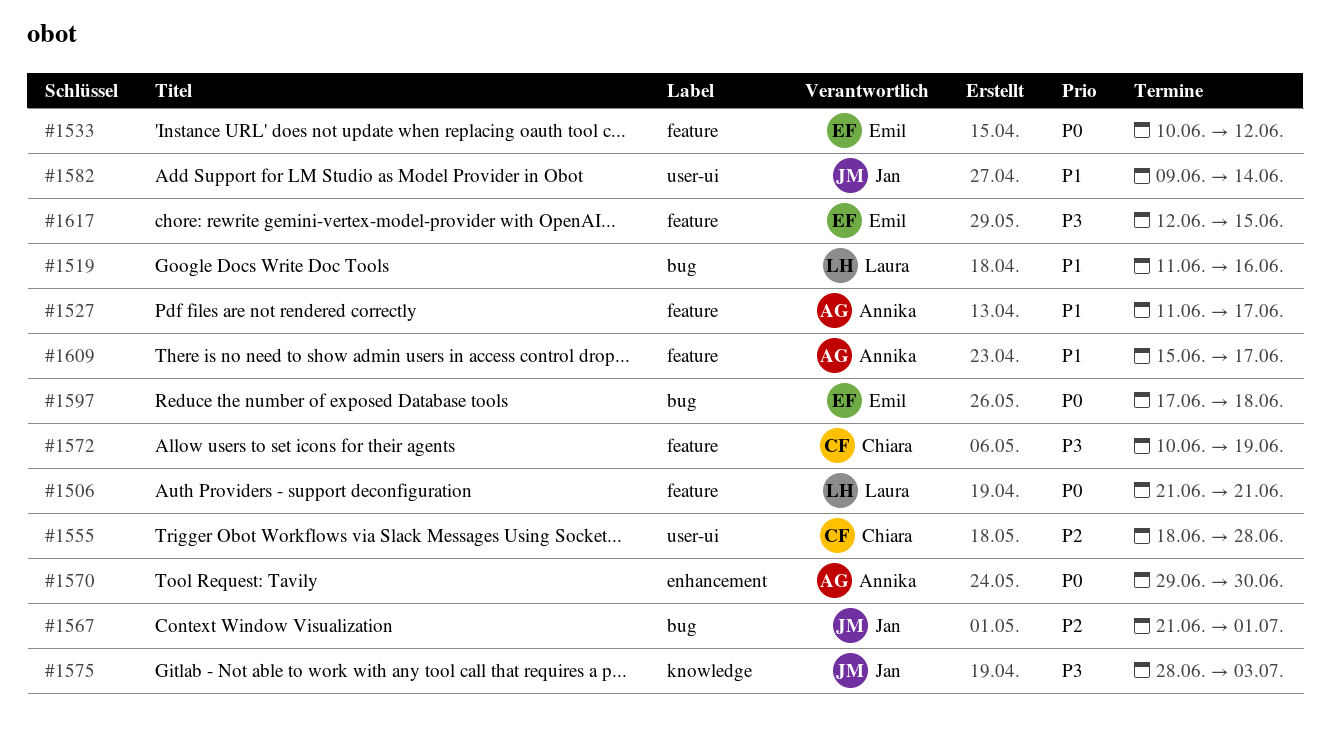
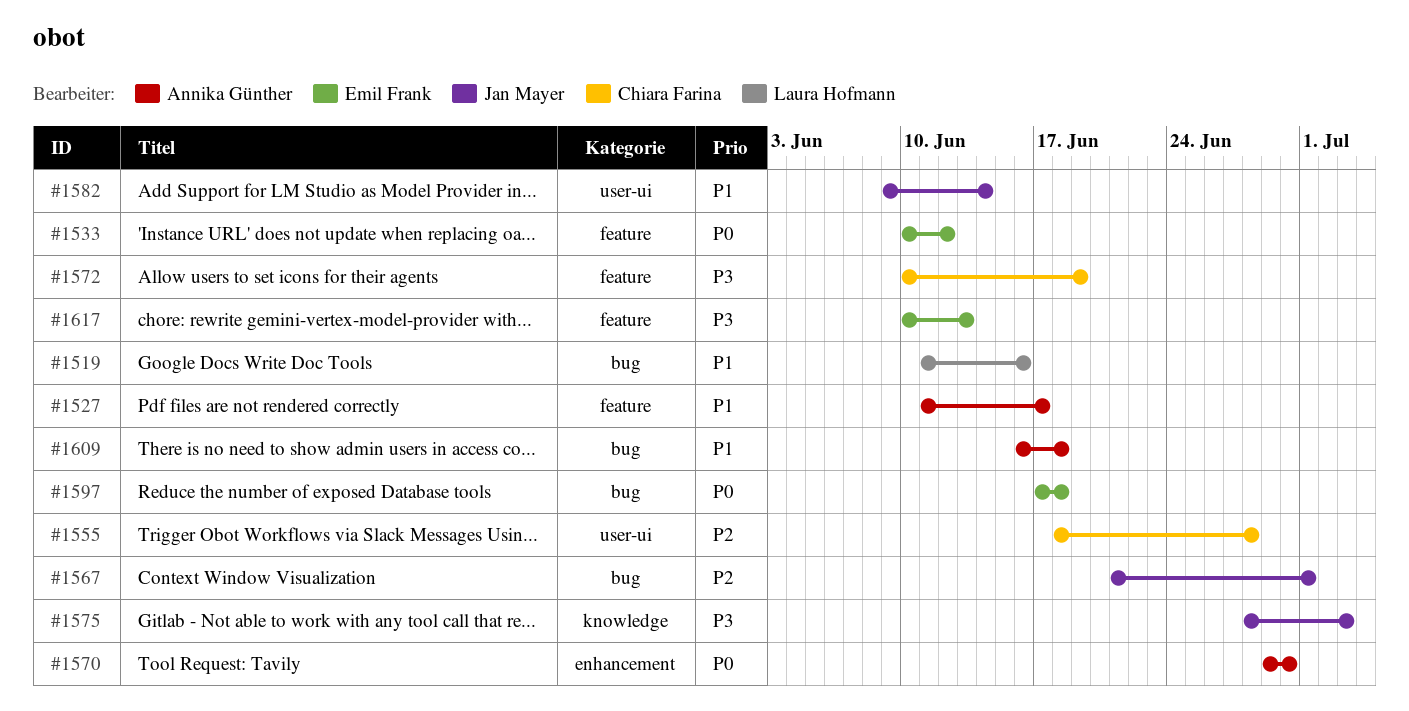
#1506: present -> none
#1609, label: feature -> bug
#1609, start: Jun 15 -> Jun 16
#1609, due: Jun 17 -> Jun 18
#1617, start: Jun 12 -> Jun 10
#1617, due: Jun 15 -> Jun 13

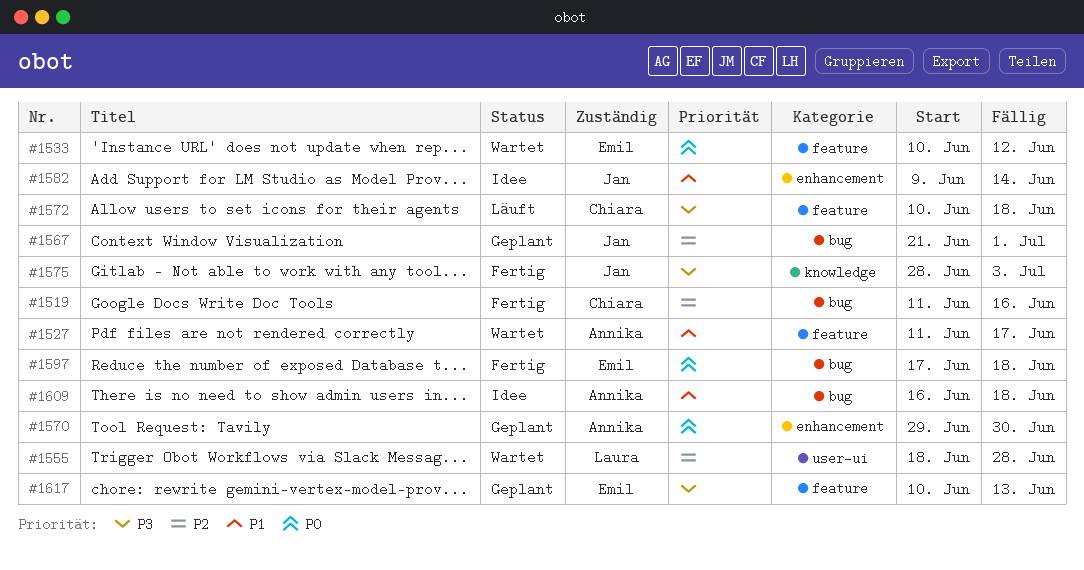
#1519, owner: Laura Hofmann -> Chiara Farina
#1519, priority: P1 -> P2
#1555, owner: Chiara Farina -> Laura Hofmann
#1572, due: Jun 19 -> Jun 18
#1582, label: user-ui -> enhancement

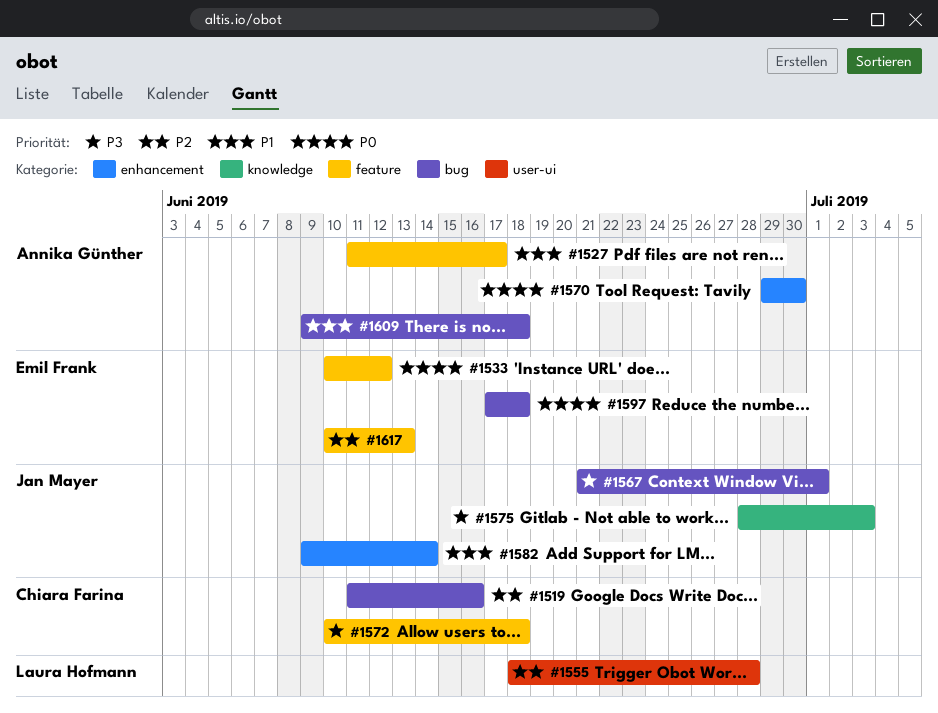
#1567, priority: P2 -> P3
#1609, start: Jun 16 -> Jun 9
#1617, priority: P3 -> P2

